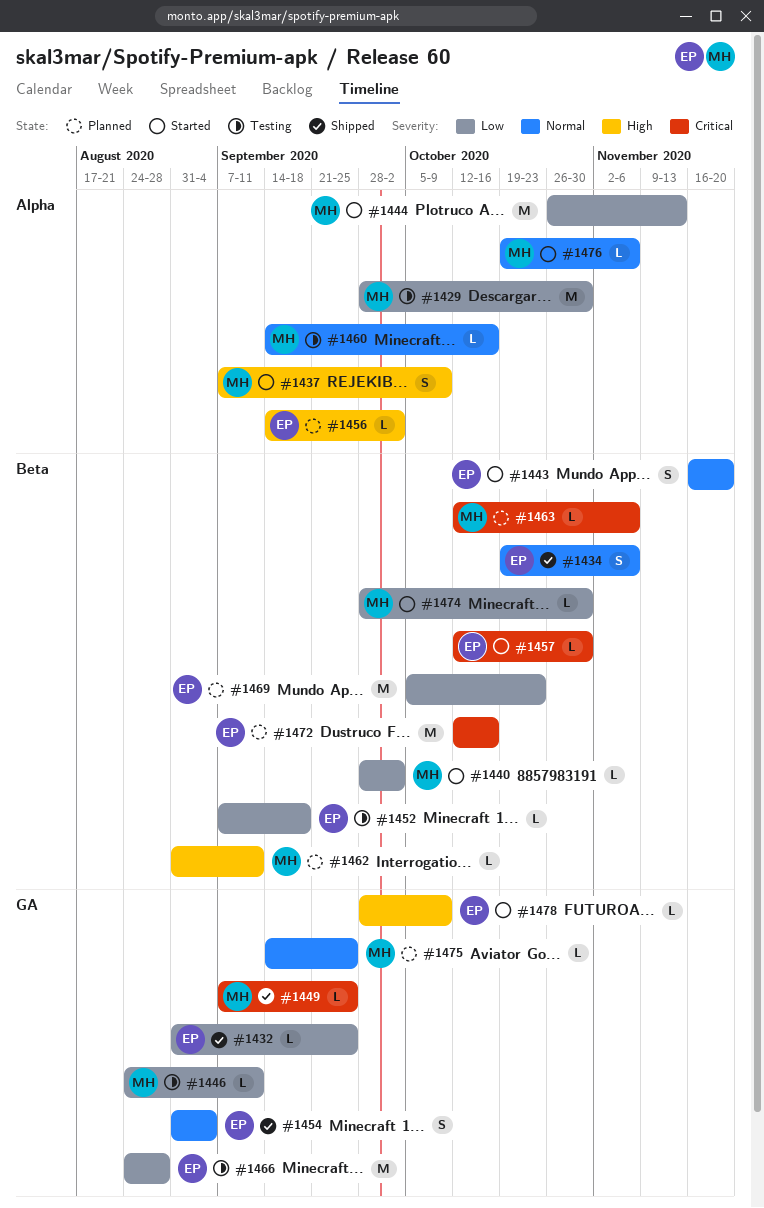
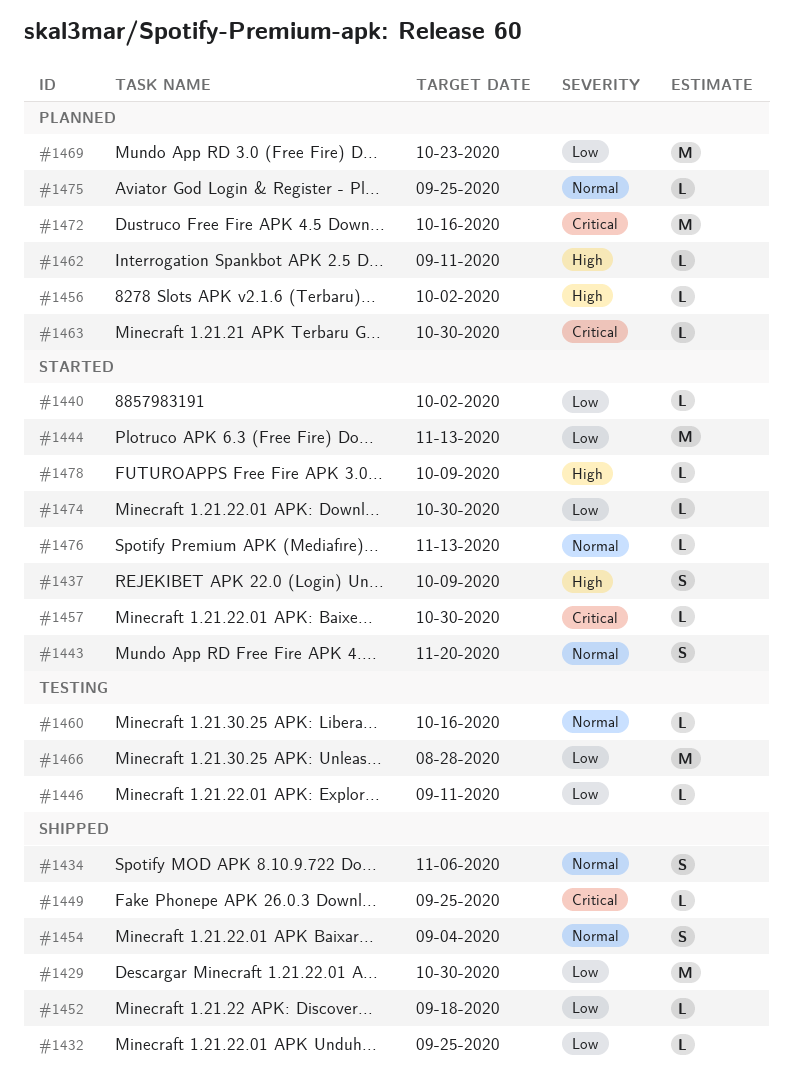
#1429, status: Testing -> Shipped
#1452, status: Testing -> Shipped
#1463, due: Nov 6 -> Oct 30
#1476, due: Nov 6 -> Nov 13

